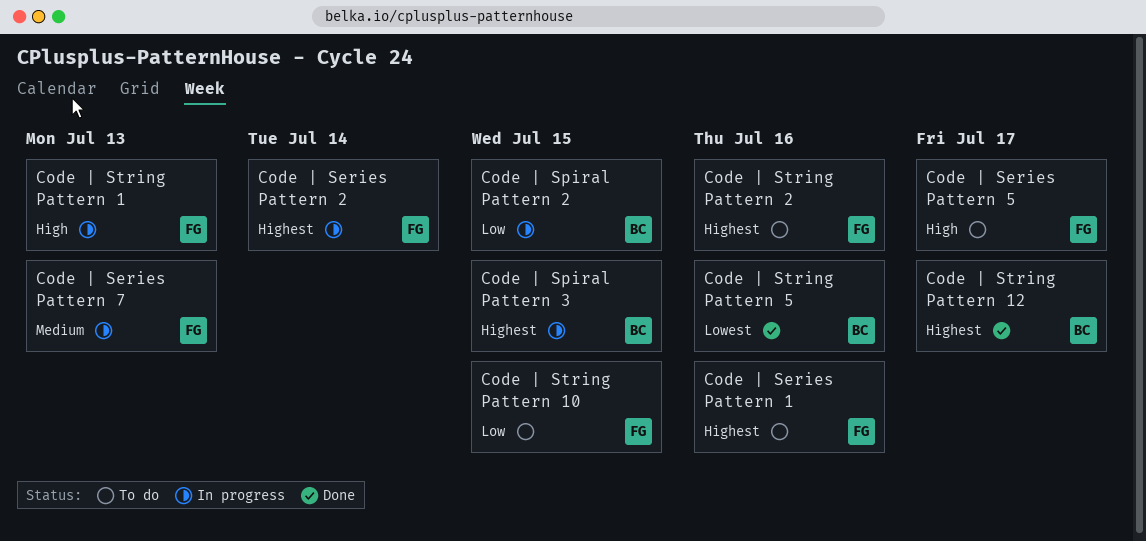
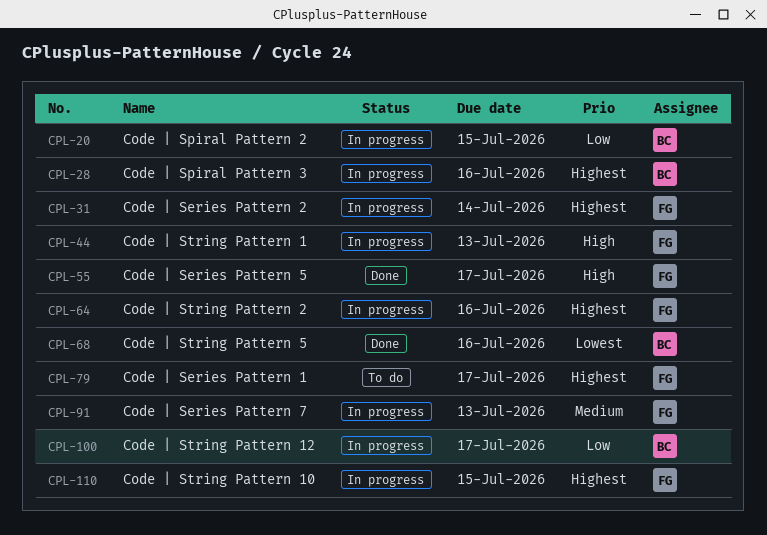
Code | Series Pattern 1, due: Jul 16 -> Jul 17
Code | Series Pattern 5, status: To do -> Done
Code | Spiral Pattern 3, due: Jul 15 -> Jul 16
Code | String Pattern 10, status: To do -> In progress
Code | String Pattern 10, priority: Low -> Highest
Code | String Pattern 12, status: Done -> In progress
Code | String Pattern 12, priority: Highest -> Low
Code | String Pattern 2, status: To do -> In progress

